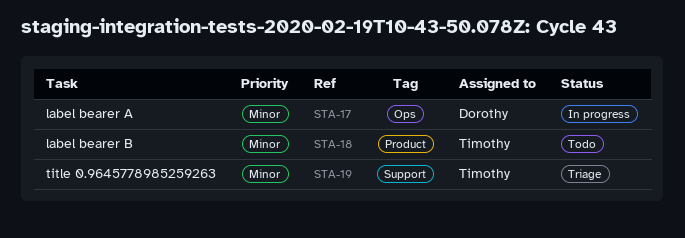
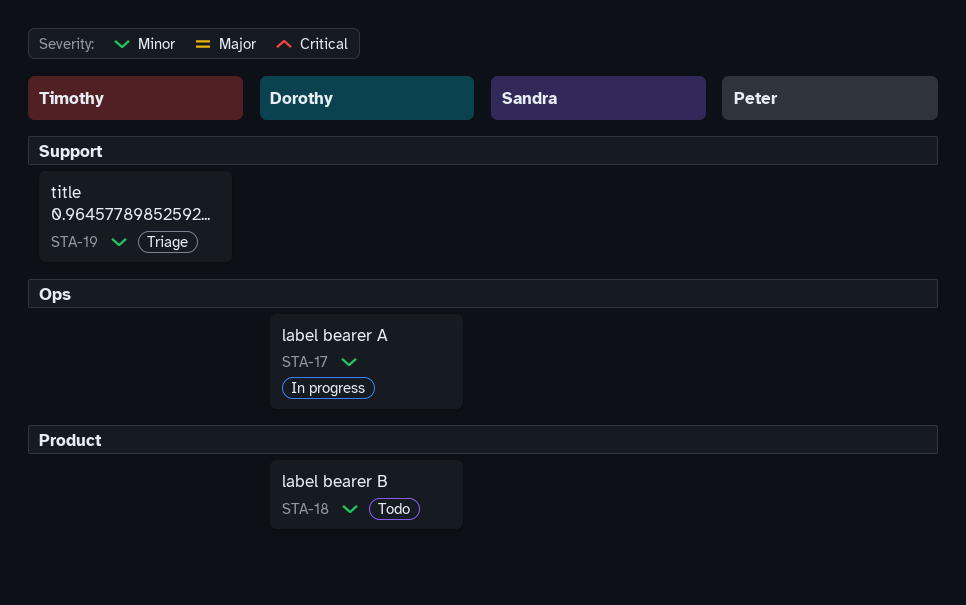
STA-18, owner: Timothy -> Dorothy

